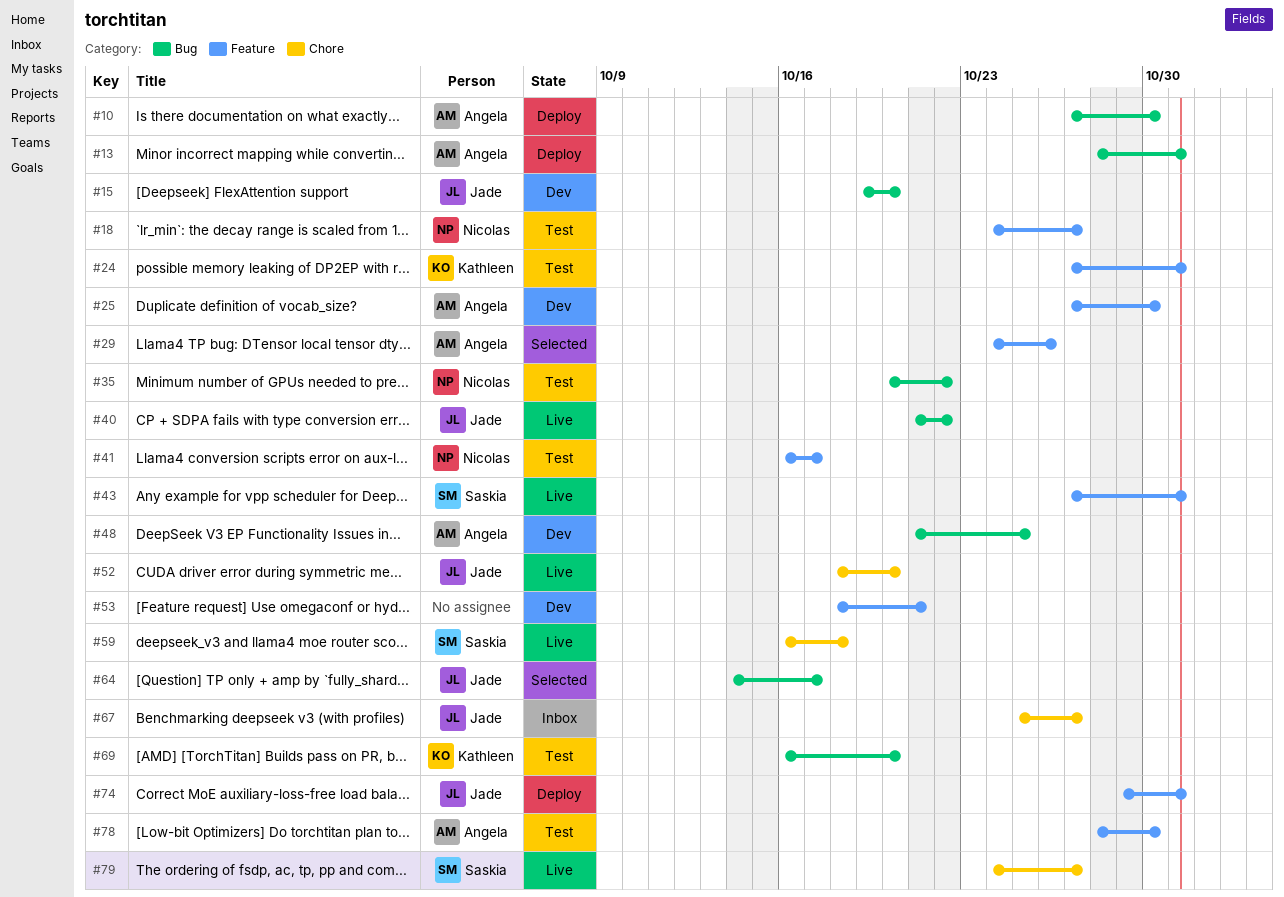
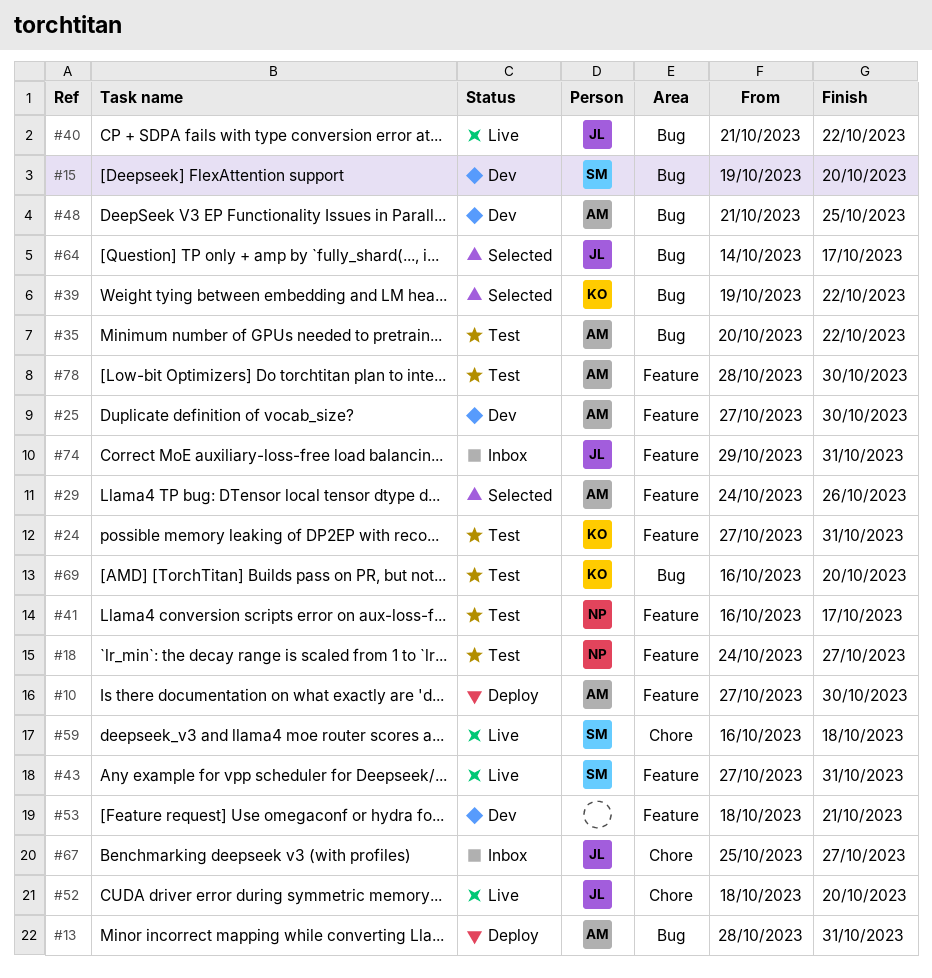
#10, label: Bug -> Feature
#15, owner: Jade -> Saskia
#35, owner: Nicolas -> Angela
#39: none -> present
#74, status: Deploy -> Inbox
#79: present -> none

